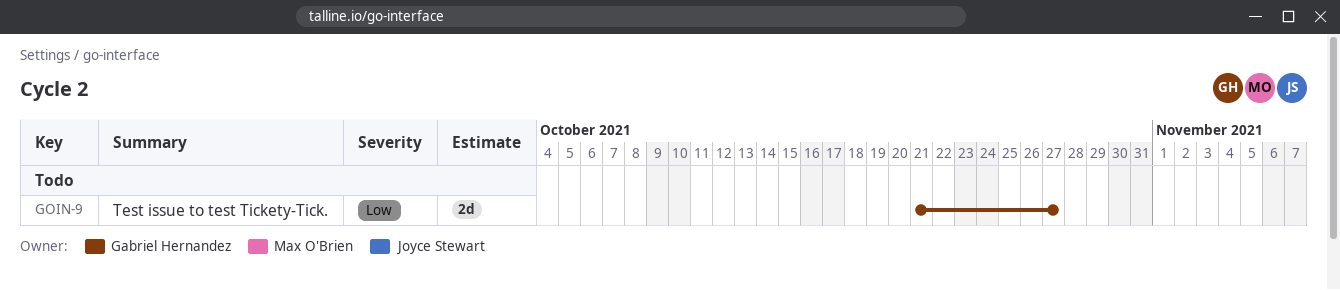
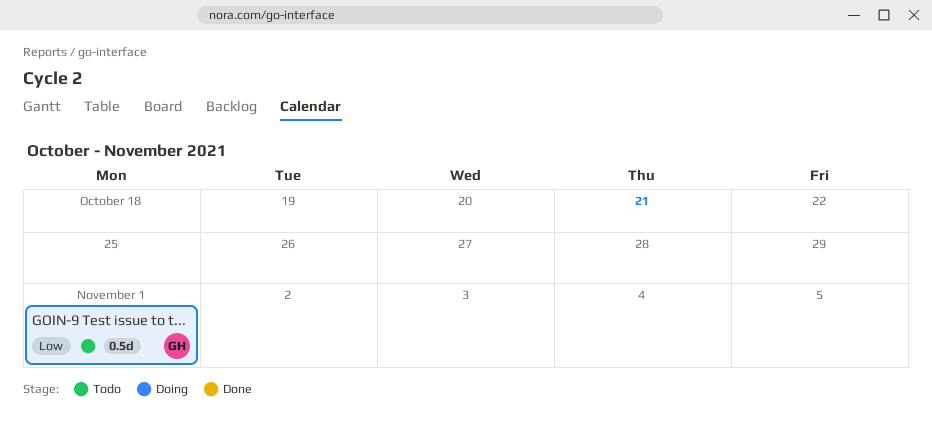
GOIN-9, estimate: 2d -> 0.5d
GOIN-9, due: Oct 27 -> Nov 1

